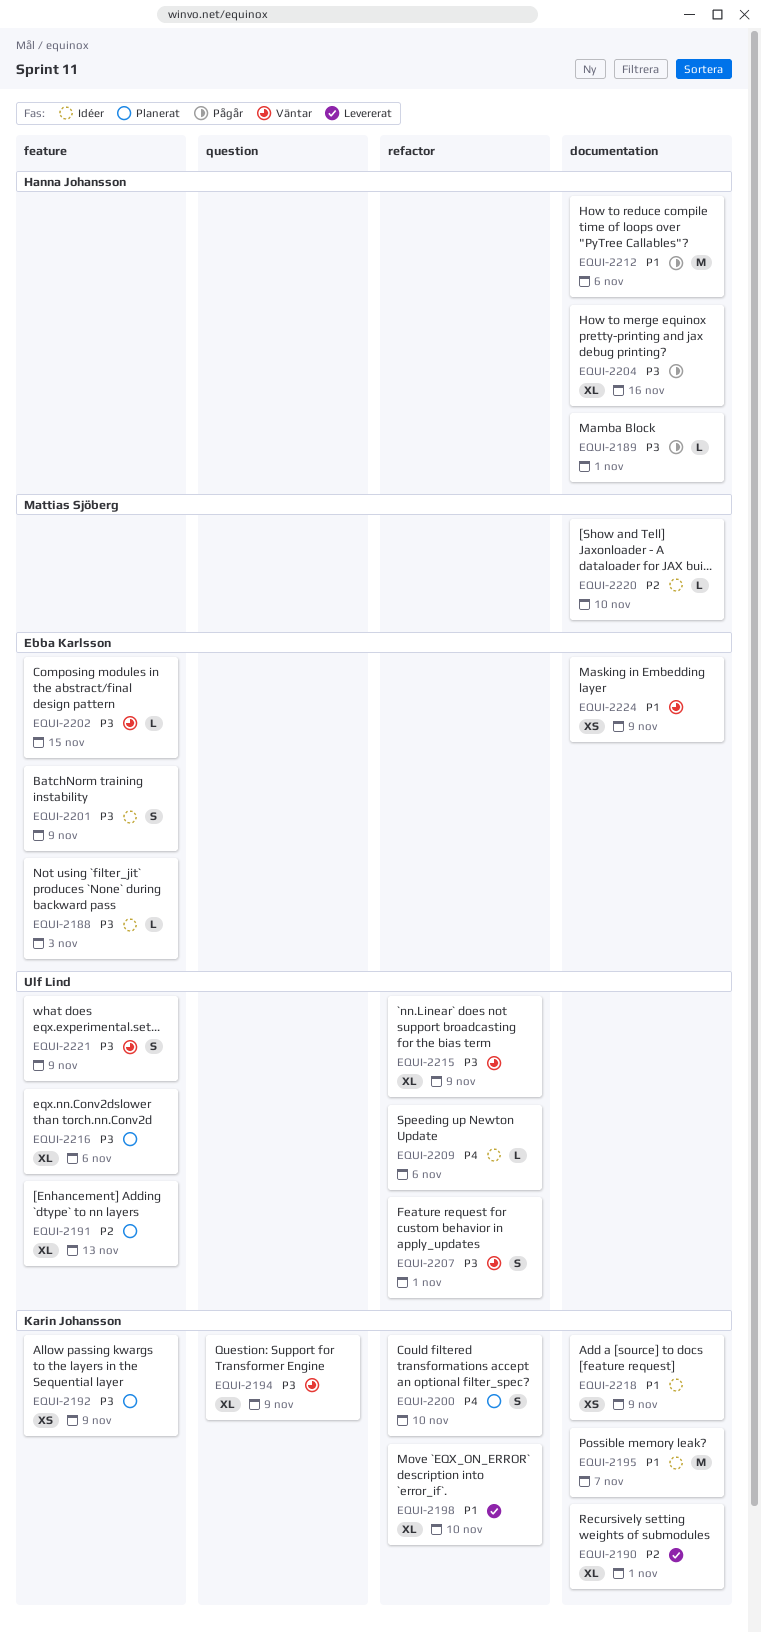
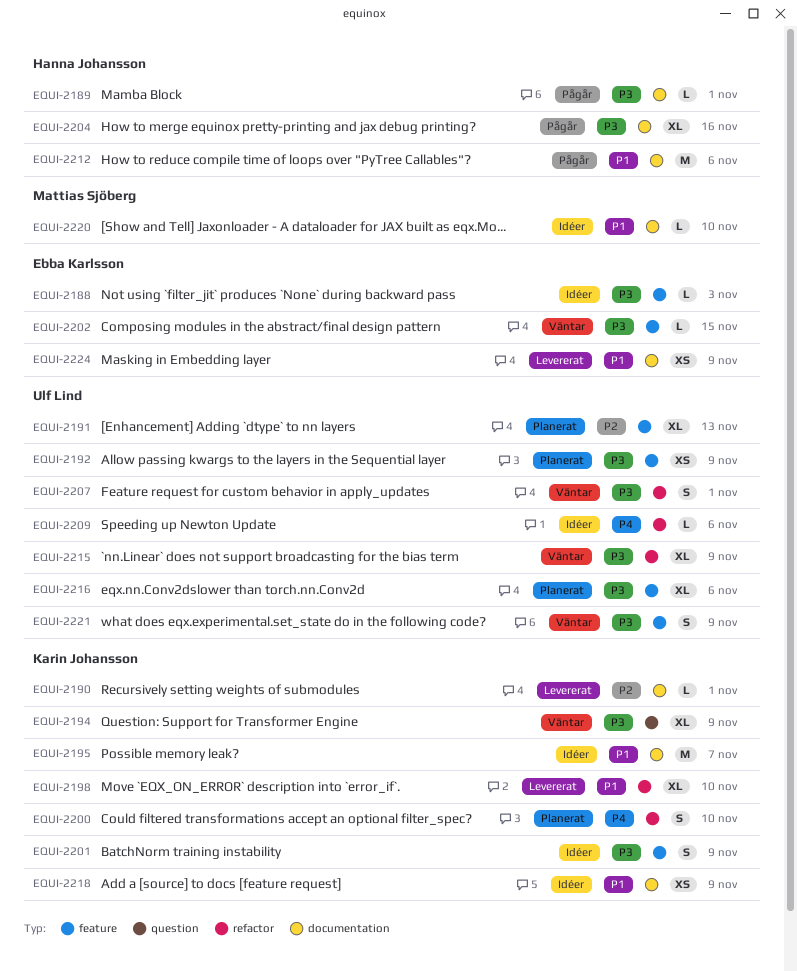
EQUI-2190, estimate: XL -> L
EQUI-2192, owner: Karin Johansson -> Ulf Lind
EQUI-2201, owner: Ebba Karlsson -> Karin Johansson
EQUI-2220, priority: P2 -> P1
EQUI-2224, status: Väntar -> Levererat

